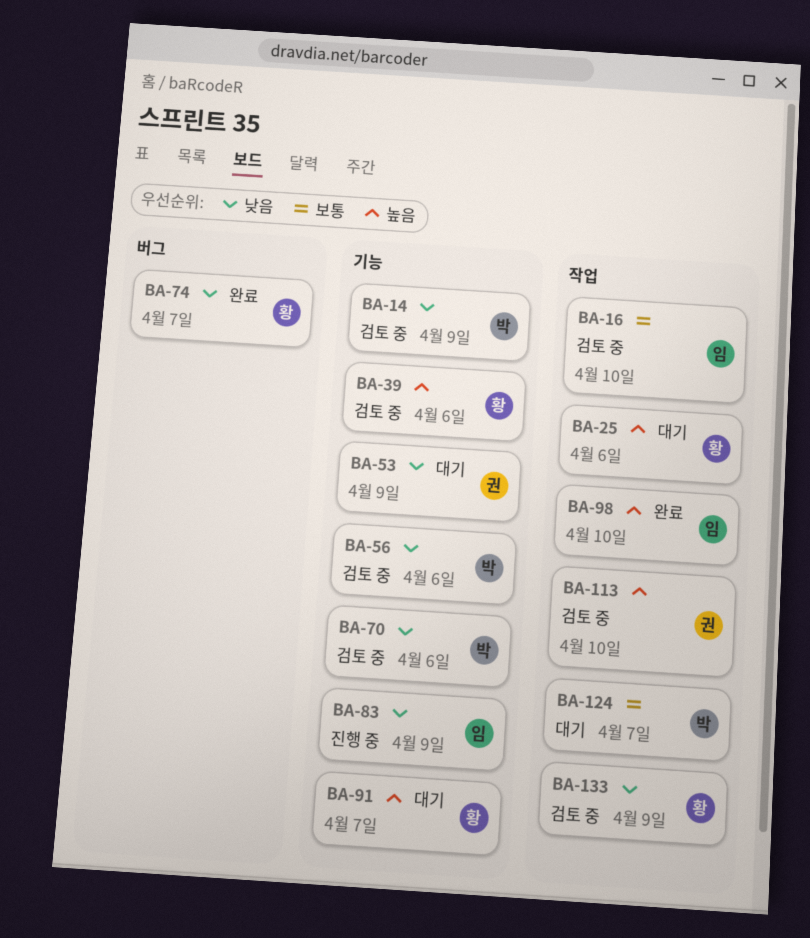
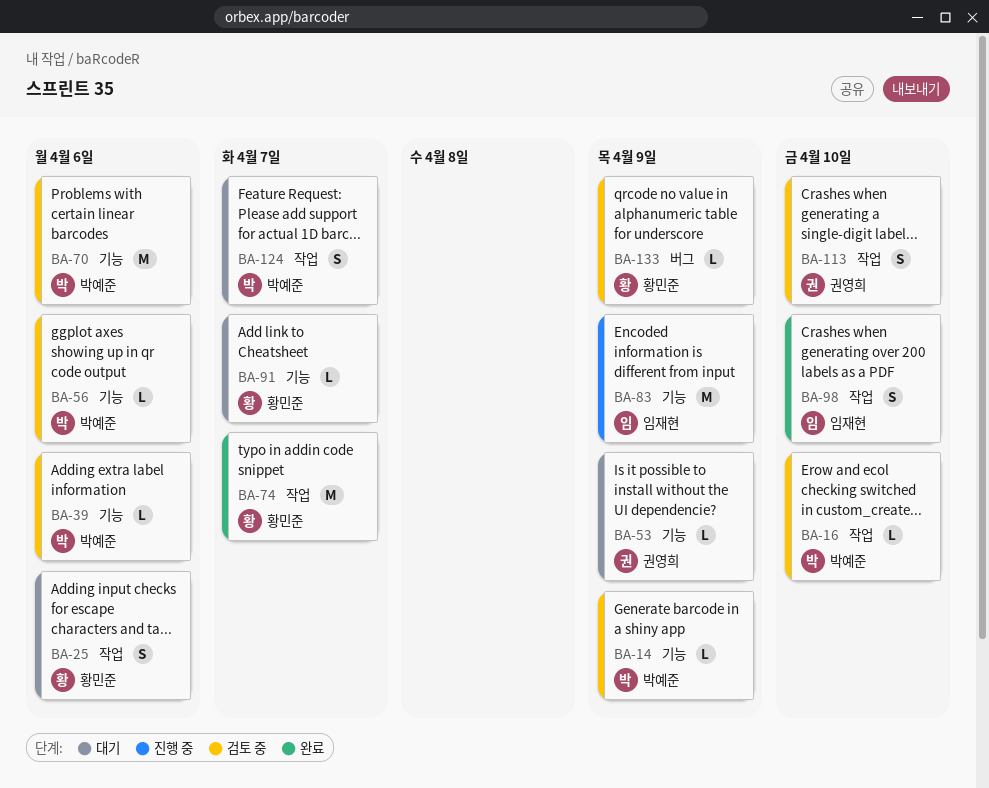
BA-16, owner: 임재현 -> 박예준
BA-39, owner: 황민준 -> 박예준
BA-74, label: 버그 -> 작업
BA-133, label: 작업 -> 버그

